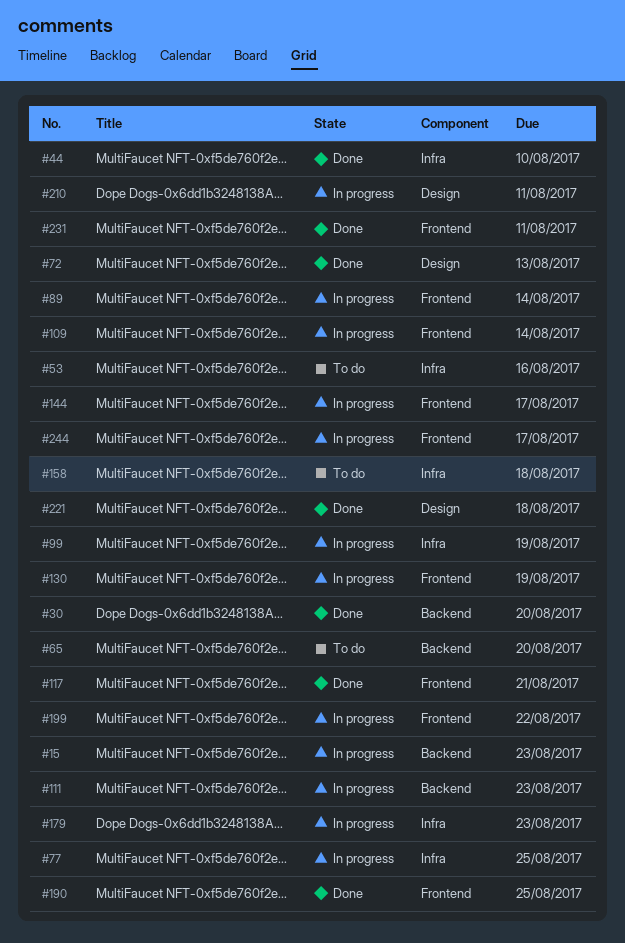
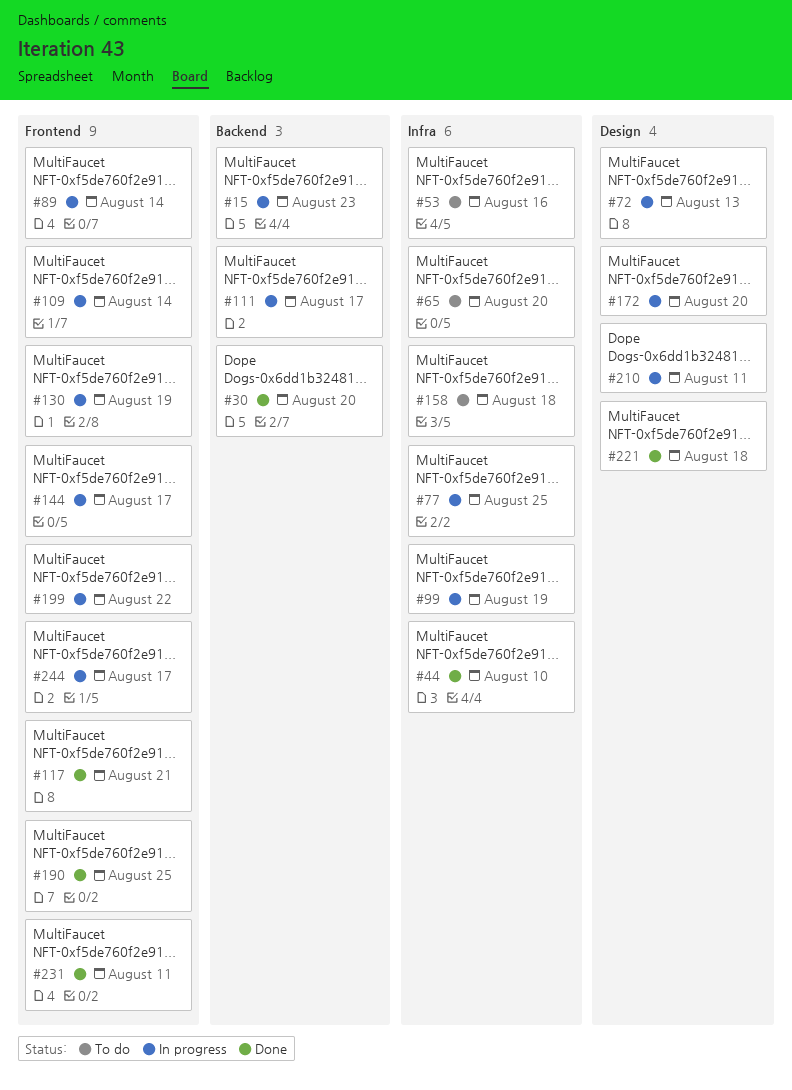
#65, label: Backend -> Infra
#72, status: Done -> In progress
#111, due: Aug 23 -> Aug 17
#172: none -> present
#179: present -> none

